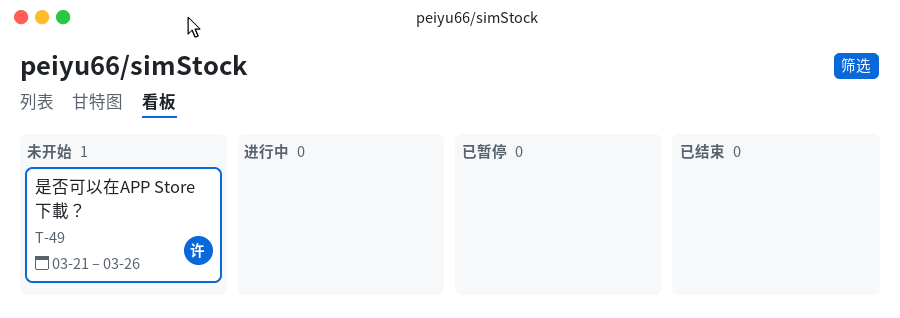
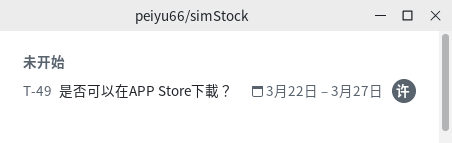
T-49, start: Mar 21 -> Mar 22
T-49, due: Mar 26 -> Mar 27

